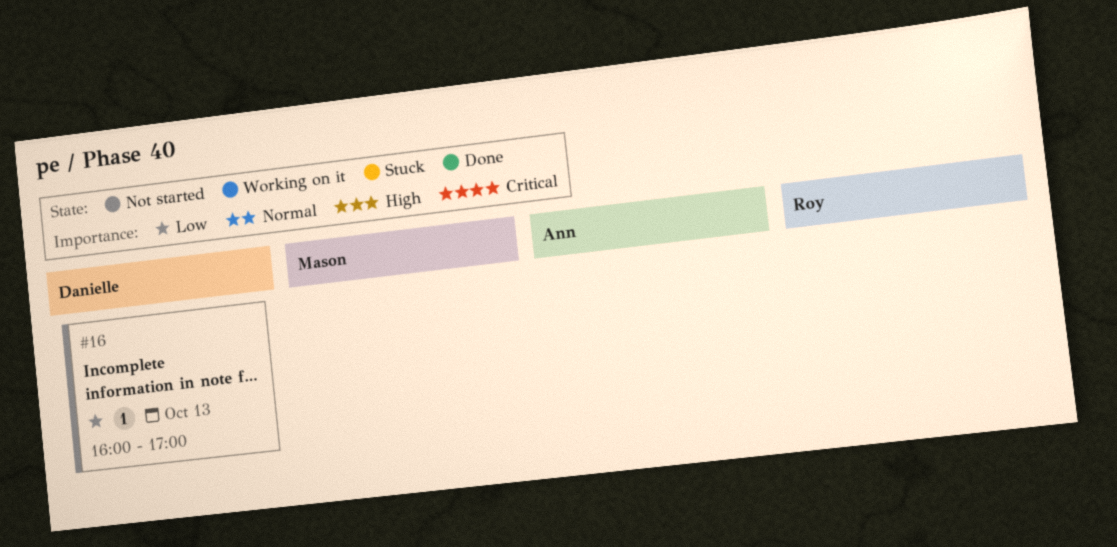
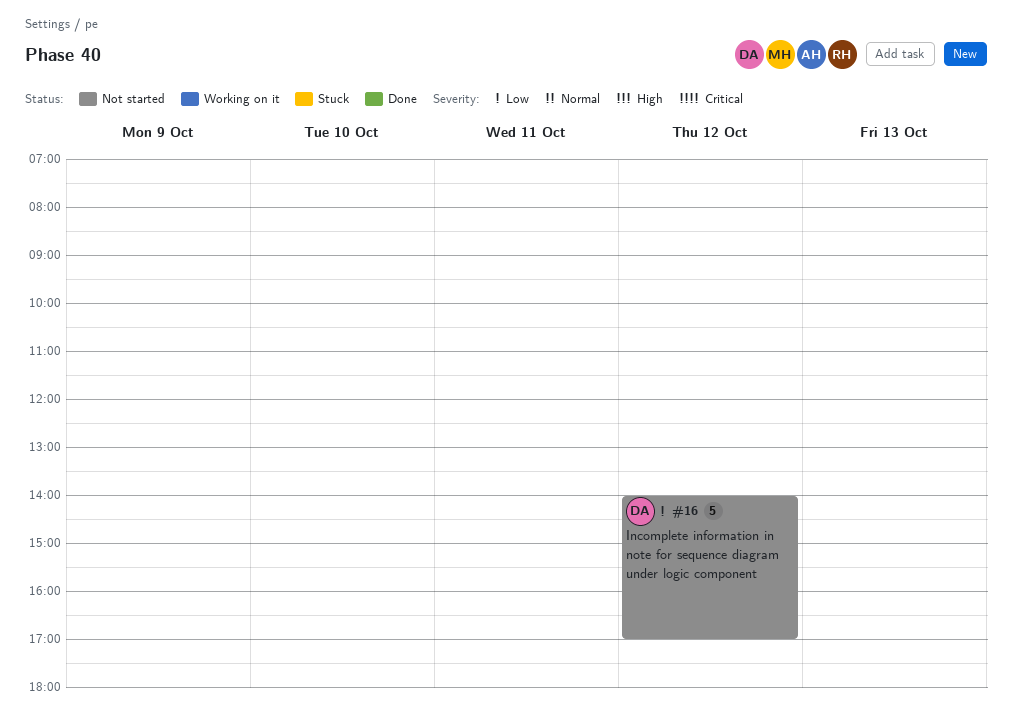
#16, estimate: 1 -> 5
#16, day: Oct 13 -> Oct 12
#16, begins: 16:00 -> 14:00

